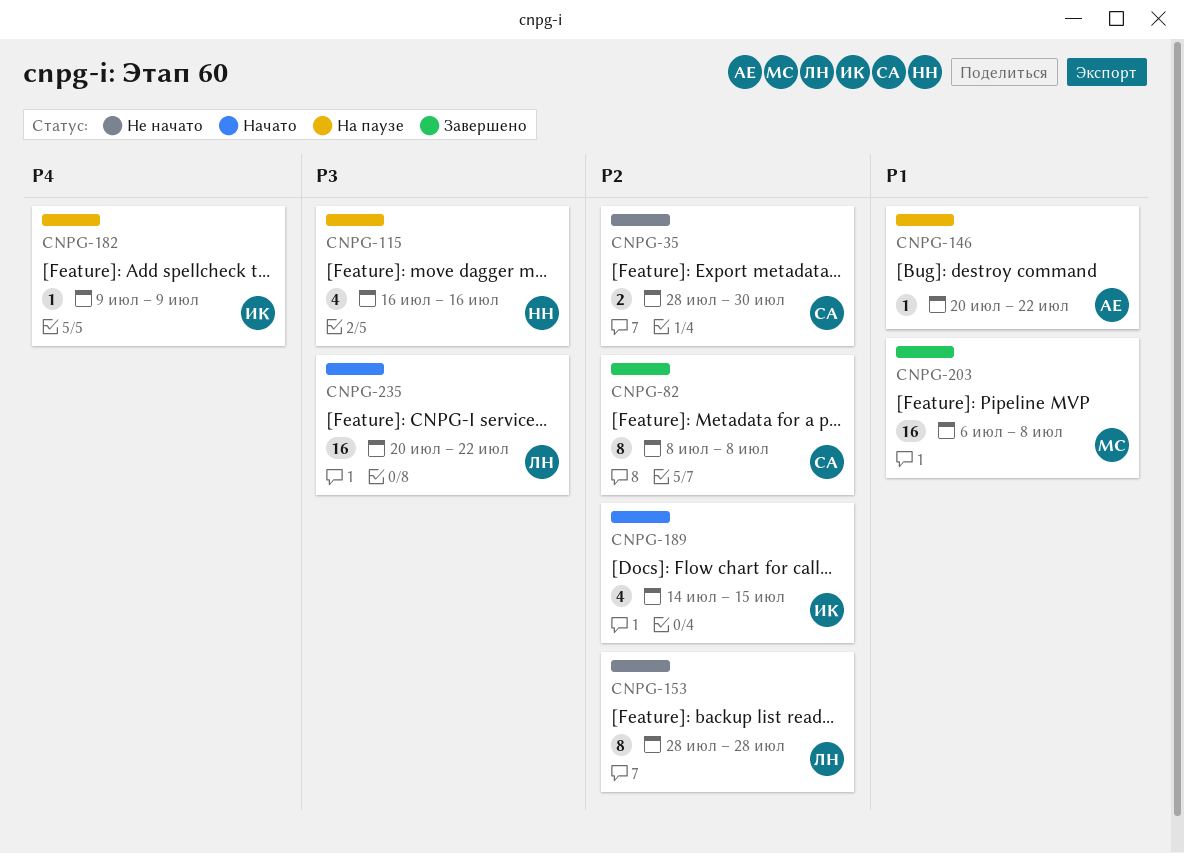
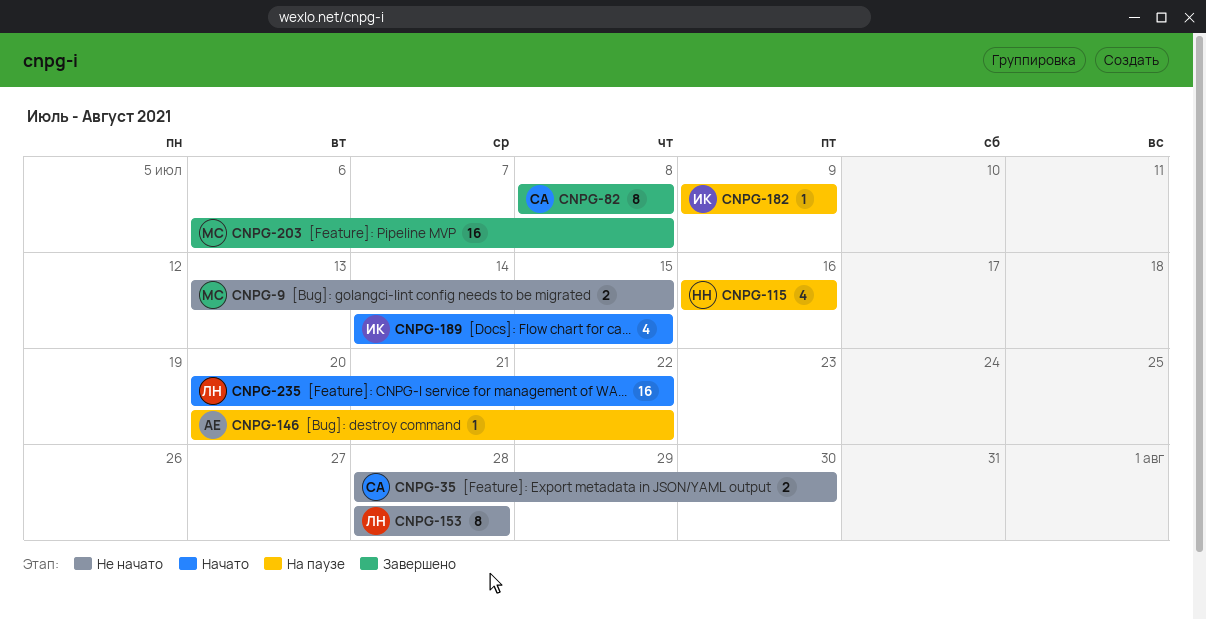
CNPG-9: none -> present

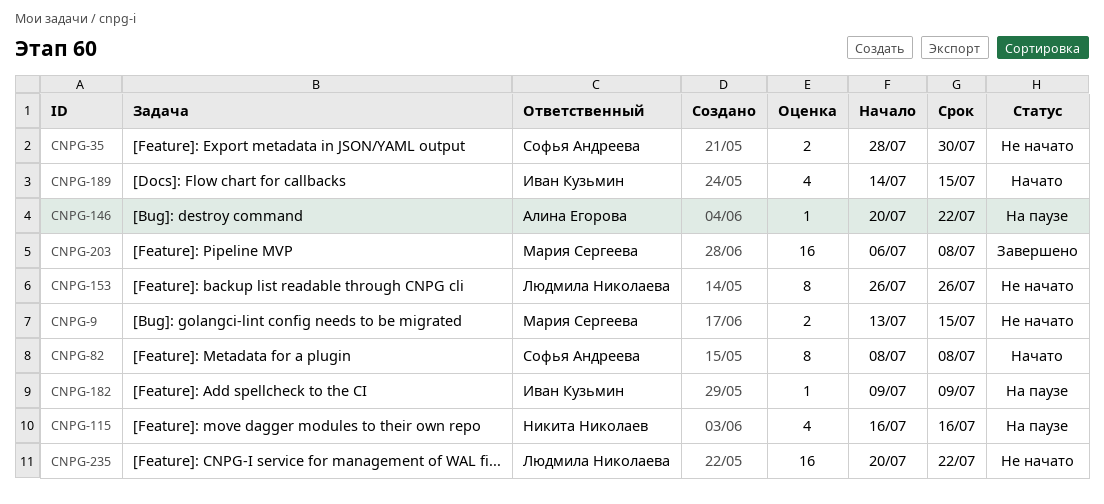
CNPG-82, status: Завершено -> Начато
CNPG-153, start: Jul 28 -> Jul 26
CNPG-153, due: Jul 28 -> Jul 26
CNPG-235, status: Начато -> Не начато

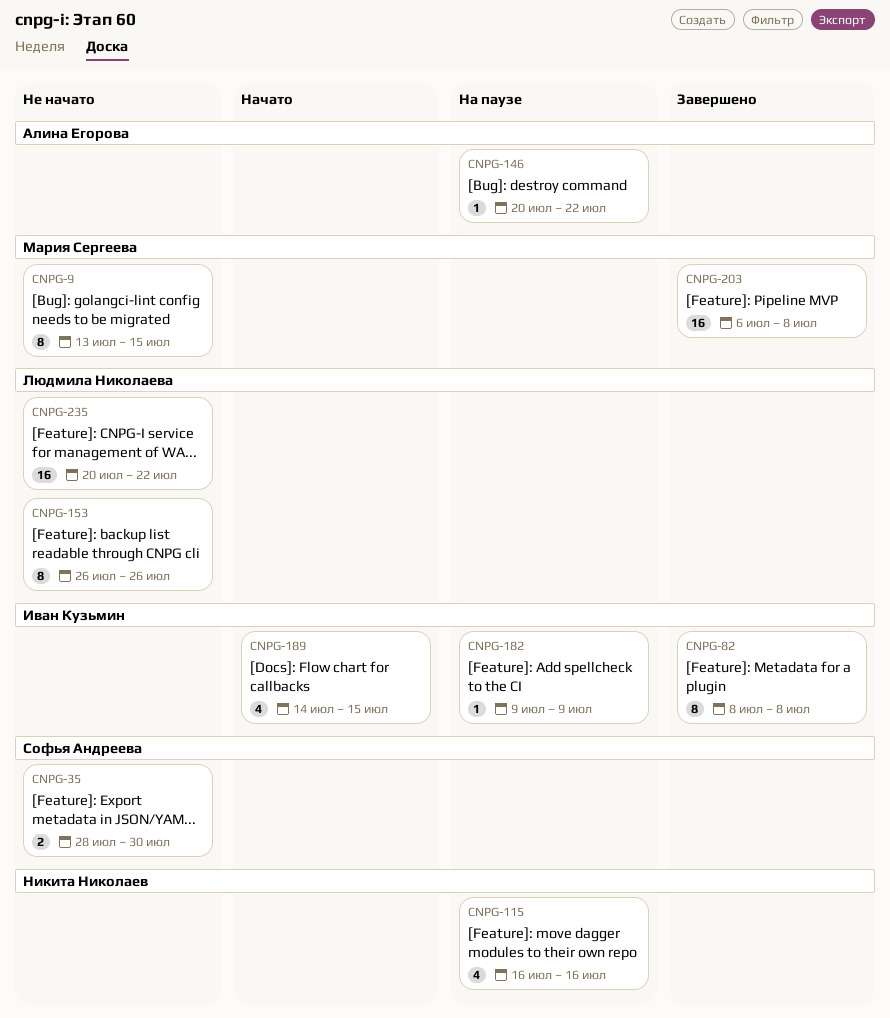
CNPG-9, estimate: 2 -> 8
CNPG-82, status: Начато -> Завершено
CNPG-82, owner: Софья Андреева -> Иван Кузьмин

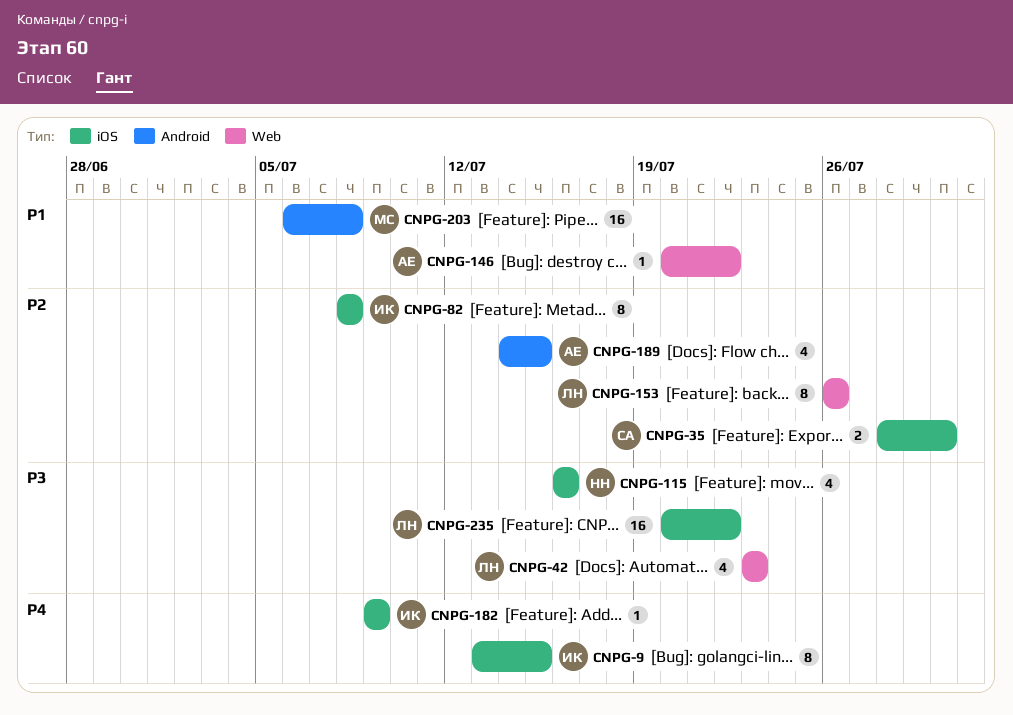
CNPG-9, owner: Мария Сергеева -> Иван Кузьмин
CNPG-42: none -> present
CNPG-189, owner: Иван Кузьмин -> Алина Егорова

